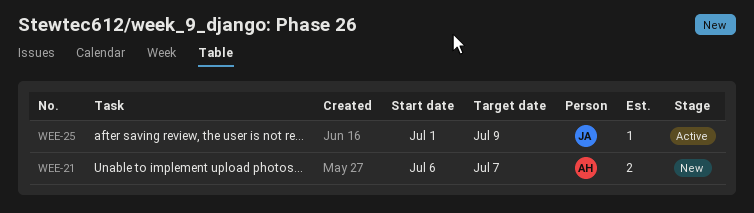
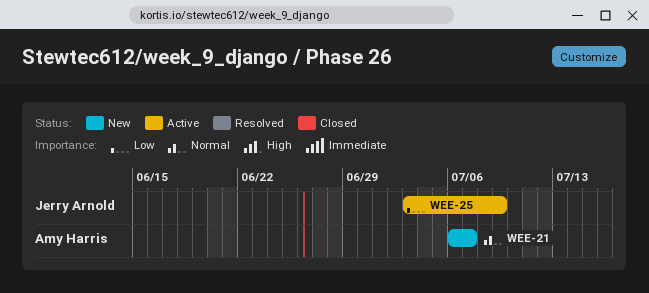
WEE-25, start: Jul 1 -> Jul 3

